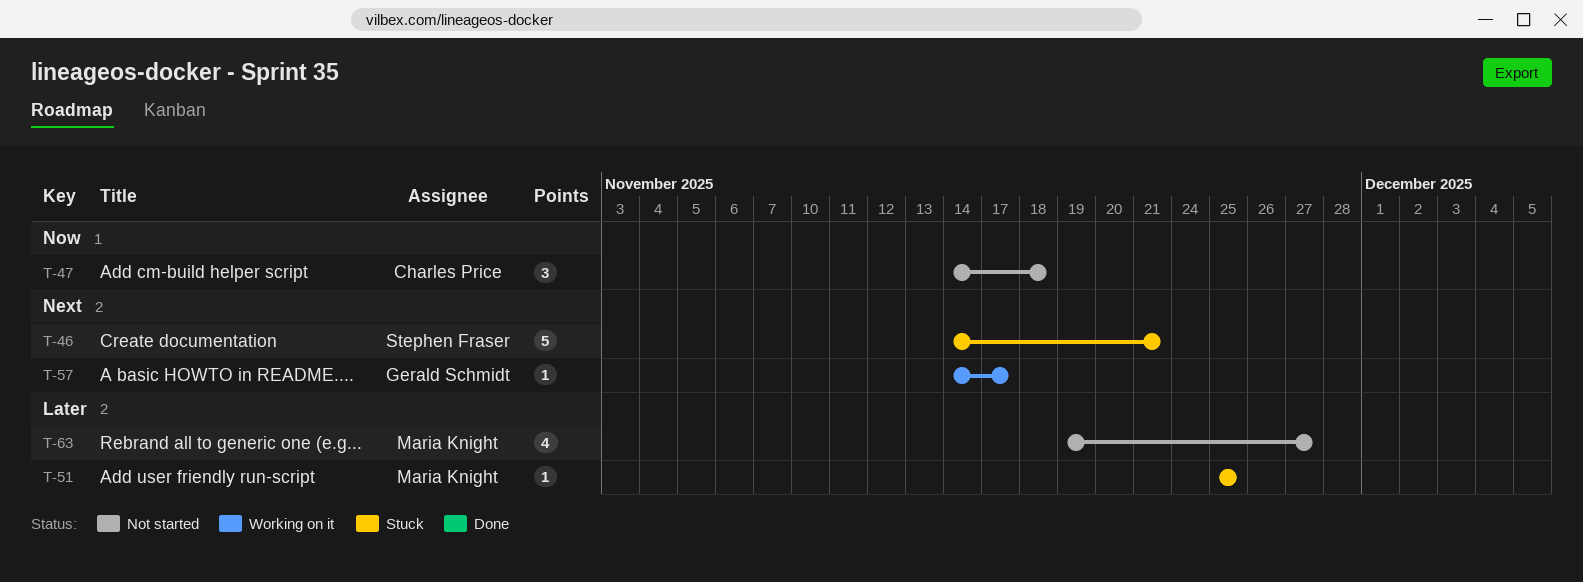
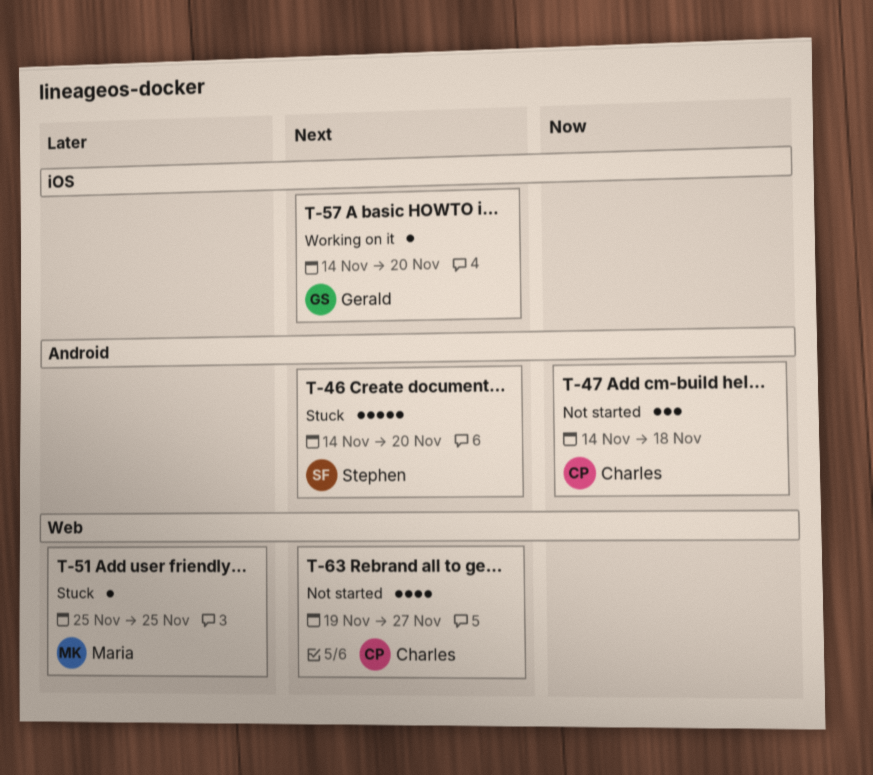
T-46, due: Nov 21 -> Nov 20
T-57, due: Nov 17 -> Nov 20
T-63, owner: Maria Knight -> Charles Price
T-63, priority: Later -> Next

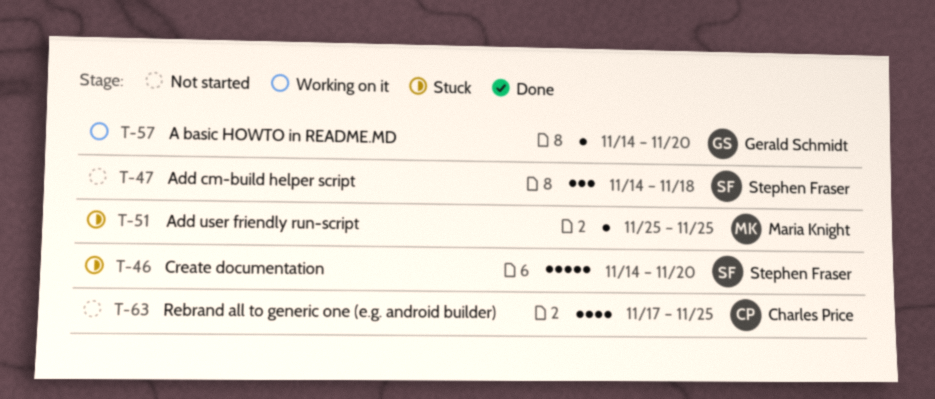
T-47, owner: Charles Price -> Stephen Fraser
T-63, start: Nov 19 -> Nov 17
T-63, due: Nov 27 -> Nov 25

